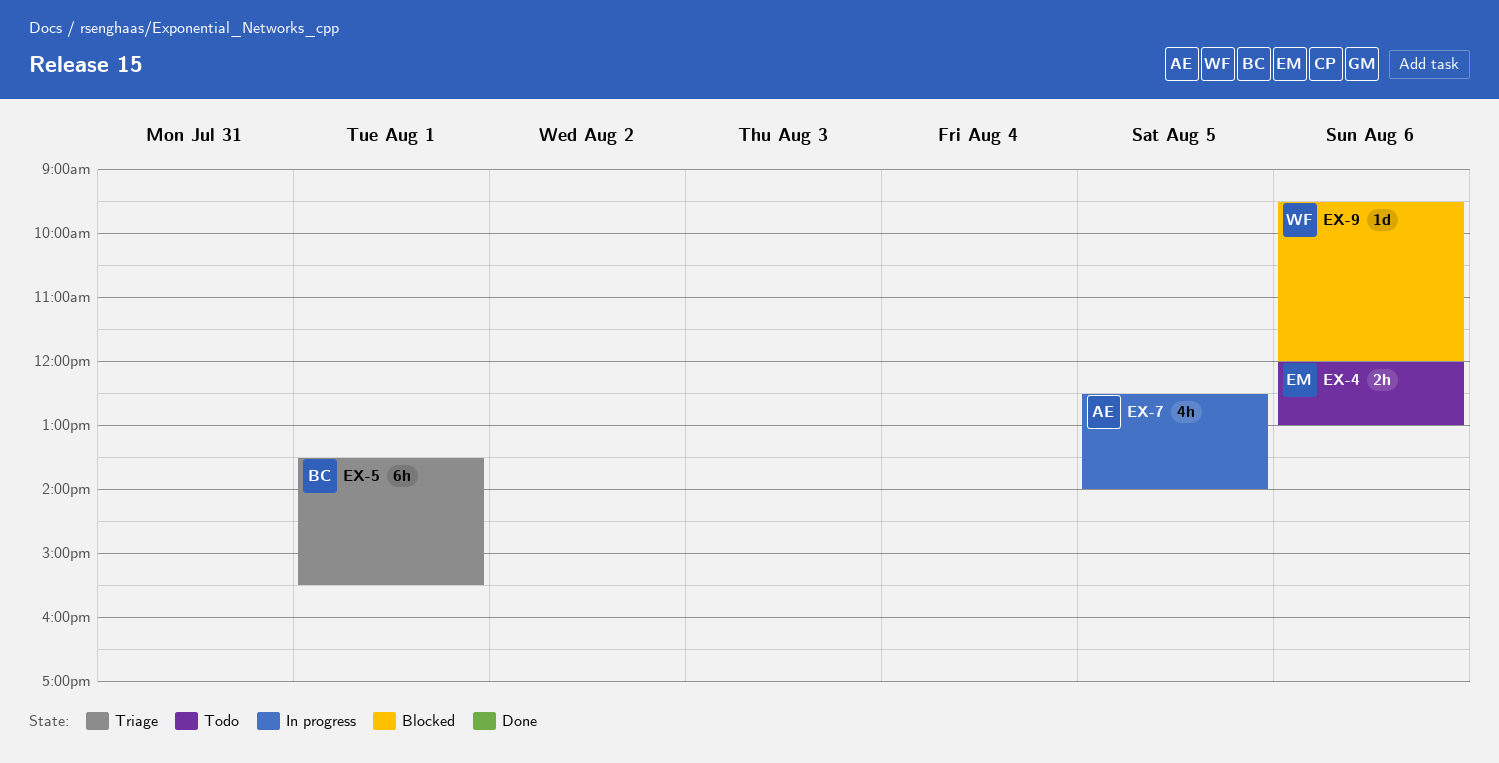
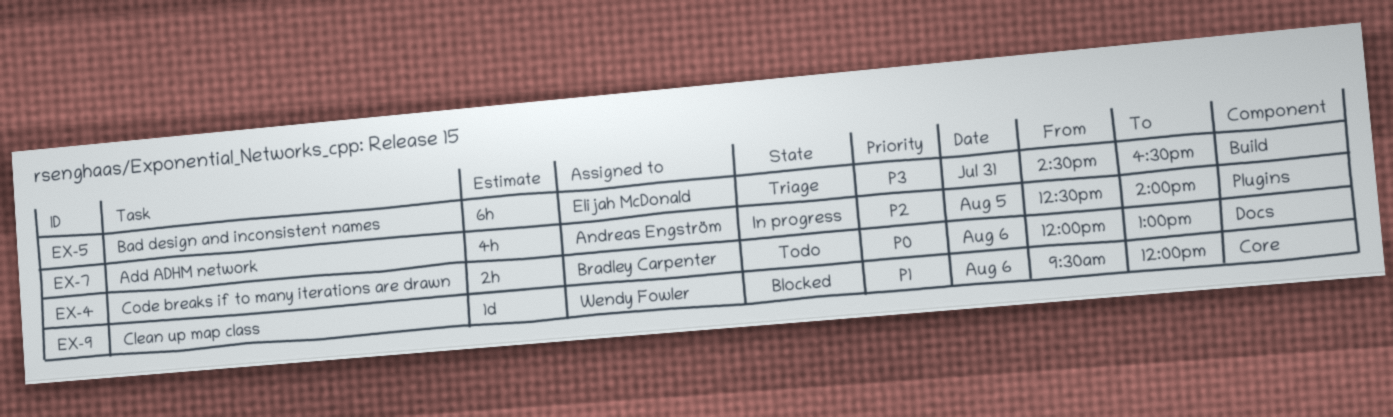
EX-4, owner: Elijah McDonald -> Bradley Carpenter
EX-5, owner: Bradley Carpenter -> Elijah McDonald
EX-5, day: Aug 1 -> Jul 31
EX-5, begins: 13:30 -> 14:30
EX-5, ends: 15:30 -> 16:30

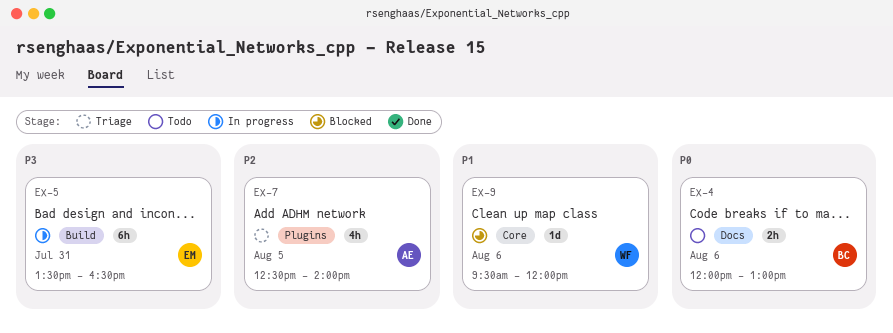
EX-5, status: Triage -> In progress
EX-5, begins: 14:30 -> 13:30
EX-7, status: In progress -> Triage

